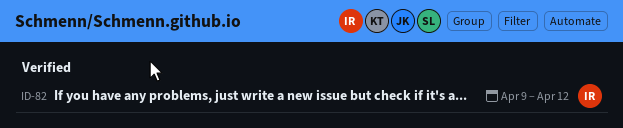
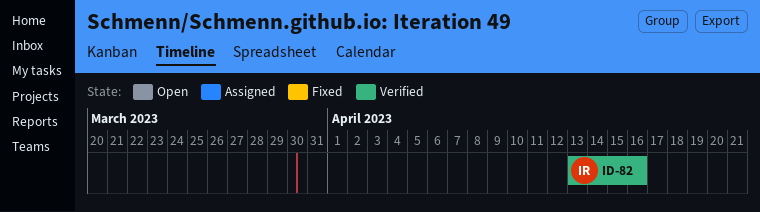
ID-82, start: Apr 9 -> Apr 13
ID-82, due: Apr 12 -> Apr 16

